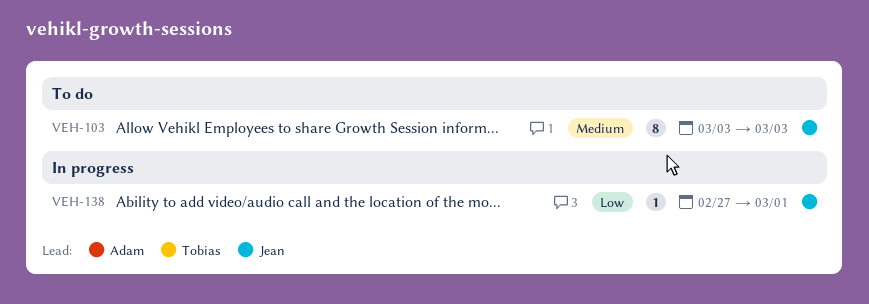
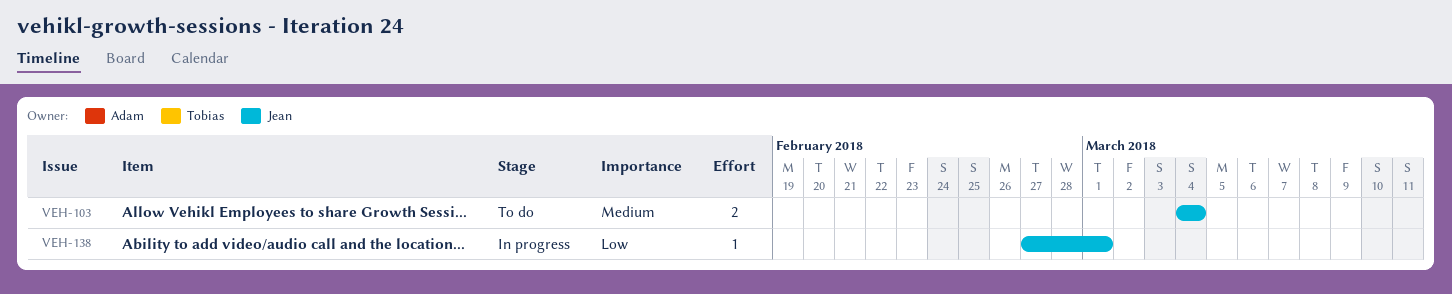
VEH-103, estimate: 8 -> 2
VEH-103, start: Mar 3 -> Mar 4
VEH-103, due: Mar 3 -> Mar 4

